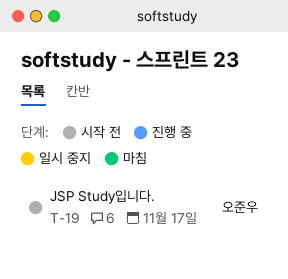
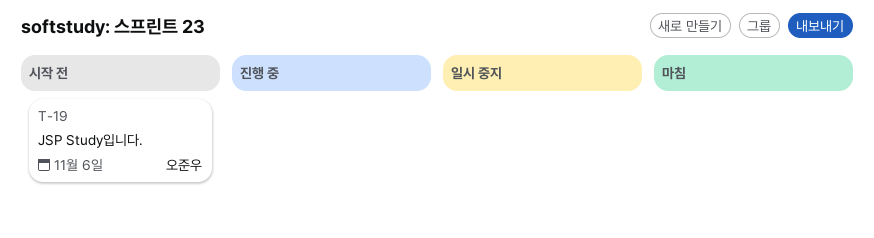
T-19, due: Nov 17 -> Nov 6

